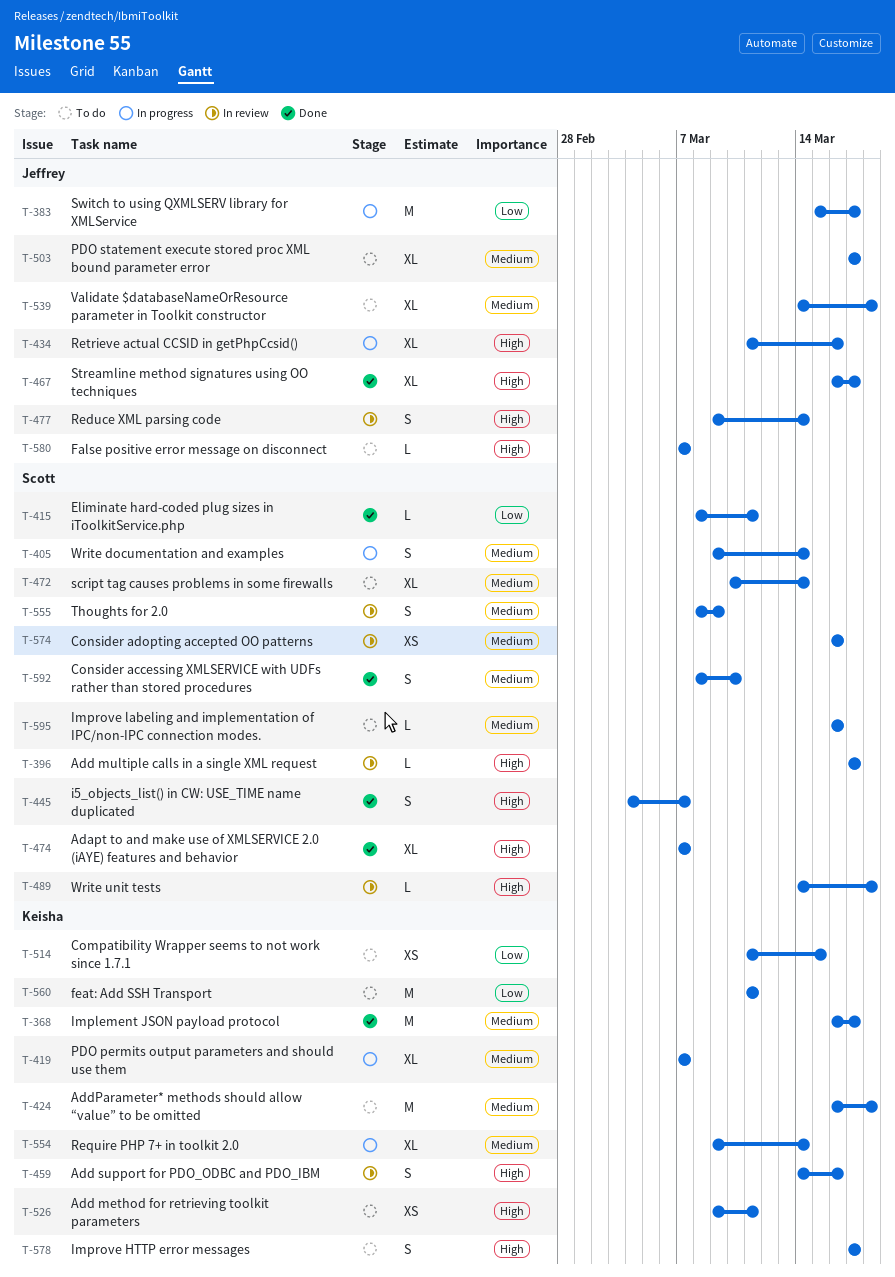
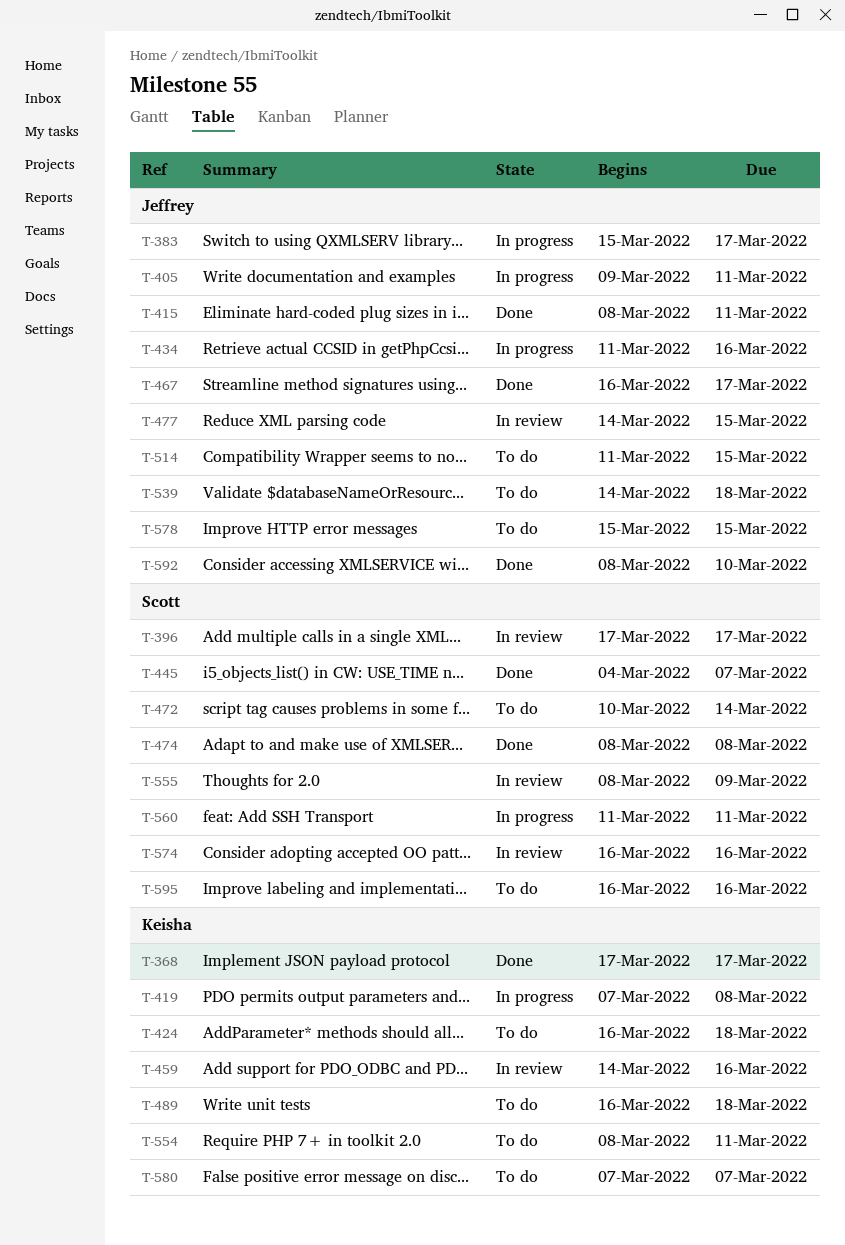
T-368, start: Mar 16 -> Mar 17
T-405, owner: Scott -> Jeffrey
T-405, due: Mar 14 -> Mar 11
T-415, owner: Scott -> Jeffrey
T-419, due: Mar 7 -> Mar 8
T-474, start: Mar 7 -> Mar 8
T-474, due: Mar 7 -> Mar 8
T-477, start: Mar 9 -> Mar 14
T-477, due: Mar 14 -> Mar 15
T-489, status: In review -> To do
T-489, owner: Scott -> Keisha
T-489, start: Mar 14 -> Mar 16
T-503: present -> none
T-514, owner: Keisha -> Jeffrey
T-526: present -> none
T-554, status: In progress -> To do
T-554, start: Mar 9 -> Mar 8
T-554, due: Mar 14 -> Mar 11
T-560, status: To do -> In progress
T-560, owner: Keisha -> Scott
T-578, owner: Keisha -> Jeffrey
T-578, start: Mar 17 -> Mar 15
T-578, due: Mar 17 -> Mar 15
T-580, owner: Jeffrey -> Keisha
T-592, owner: Scott -> Jeffrey

